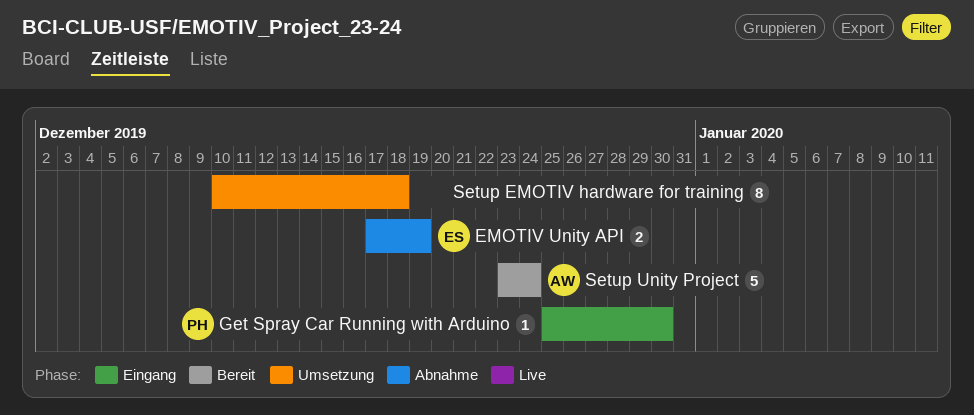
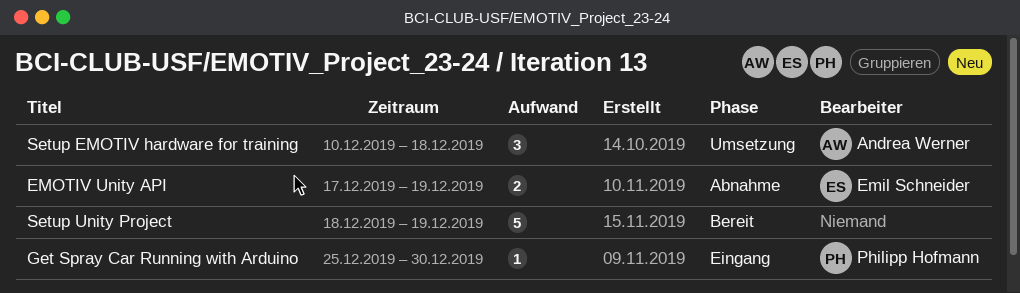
Setup EMOTIV hardware for training, owner: none -> Andrea Werner
Setup EMOTIV hardware for training, estimate: 8 -> 3
Setup Unity Project, owner: Andrea Werner -> none
Setup Unity Project, start: Dec 23 -> Dec 18
Setup Unity Project, due: Dec 24 -> Dec 19

